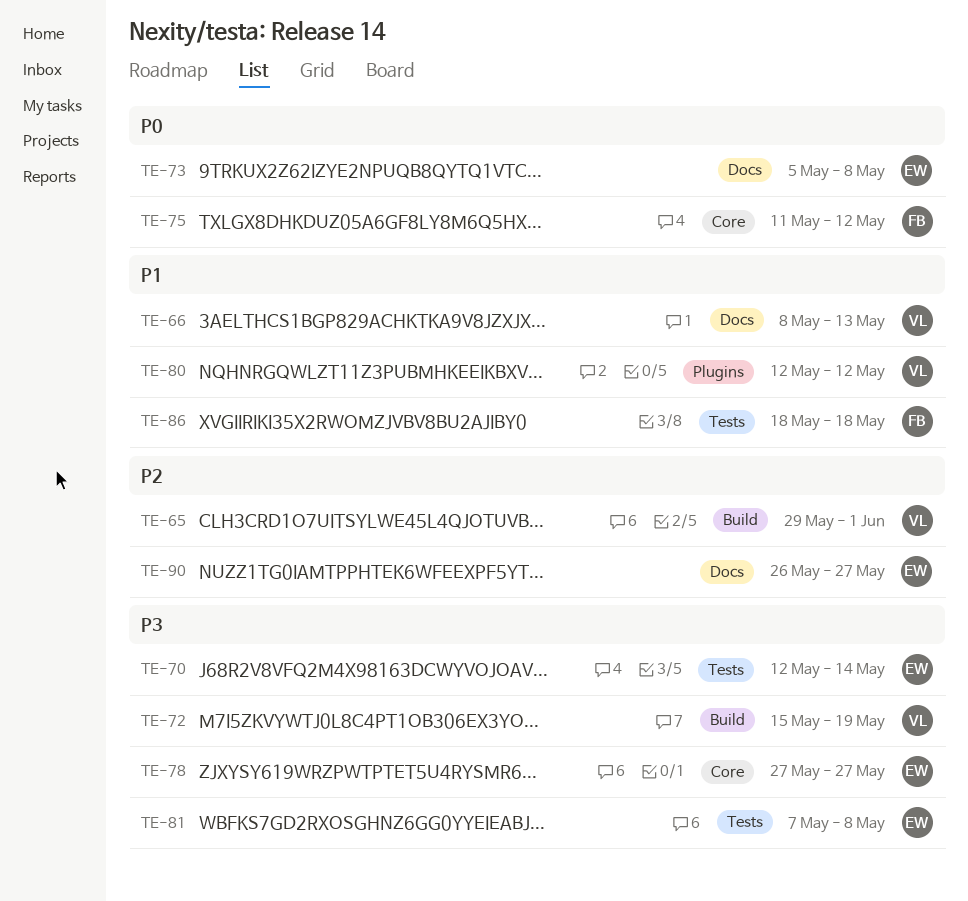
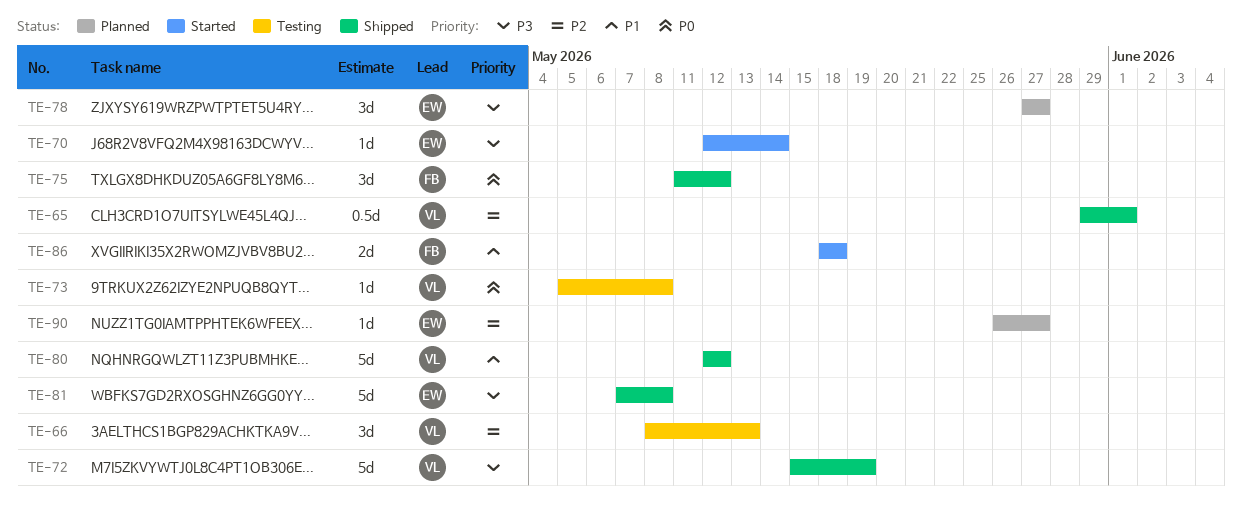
TE-66, priority: P1 -> P2
TE-73, owner: EW -> VL

